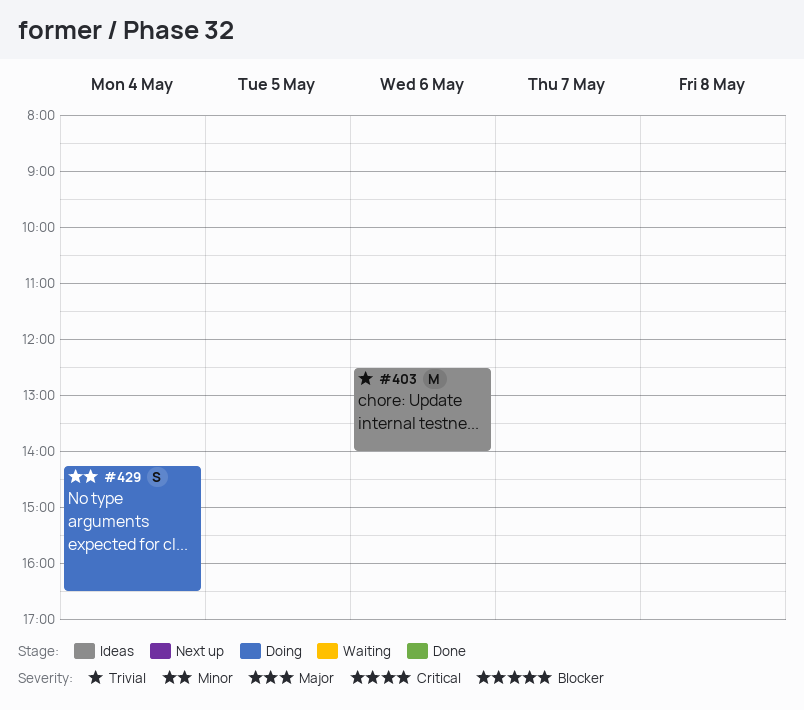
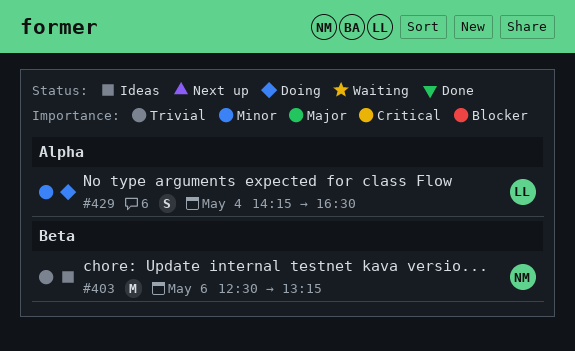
#403, ends: 14:00 -> 13:15

